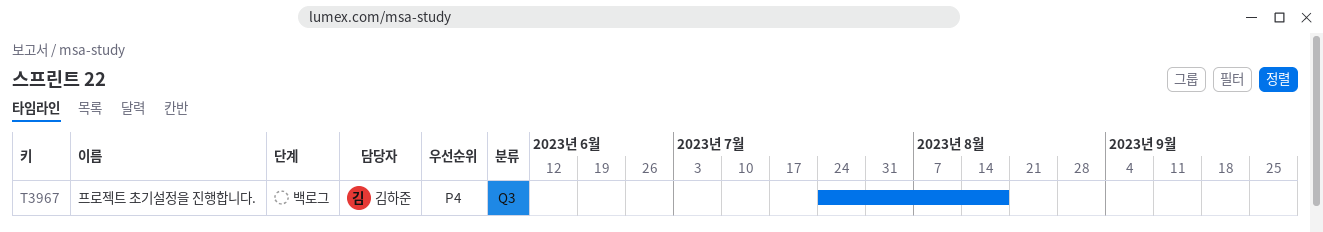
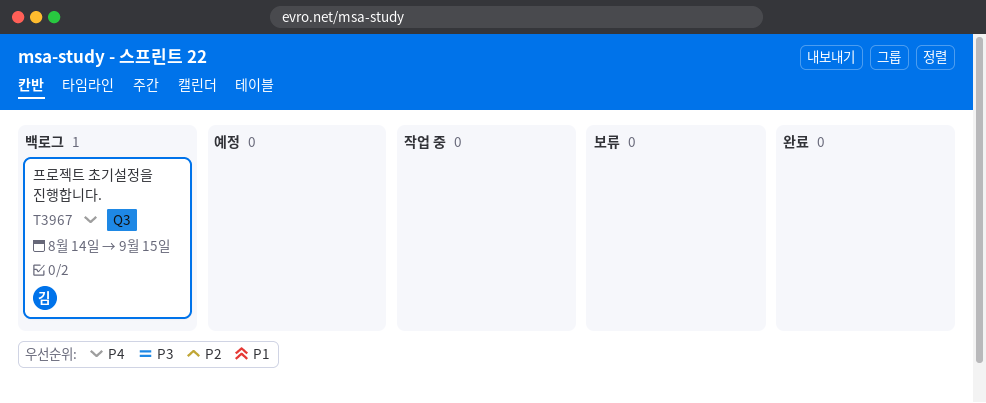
T3967, start: Jul 24 -> Aug 14
T3967, due: Aug 18 -> Sep 15

